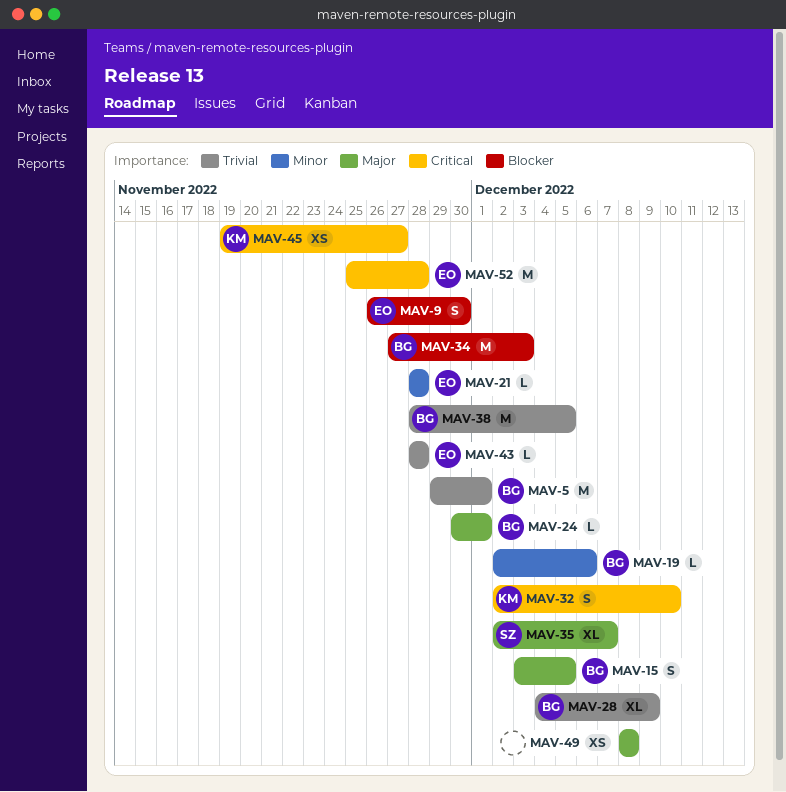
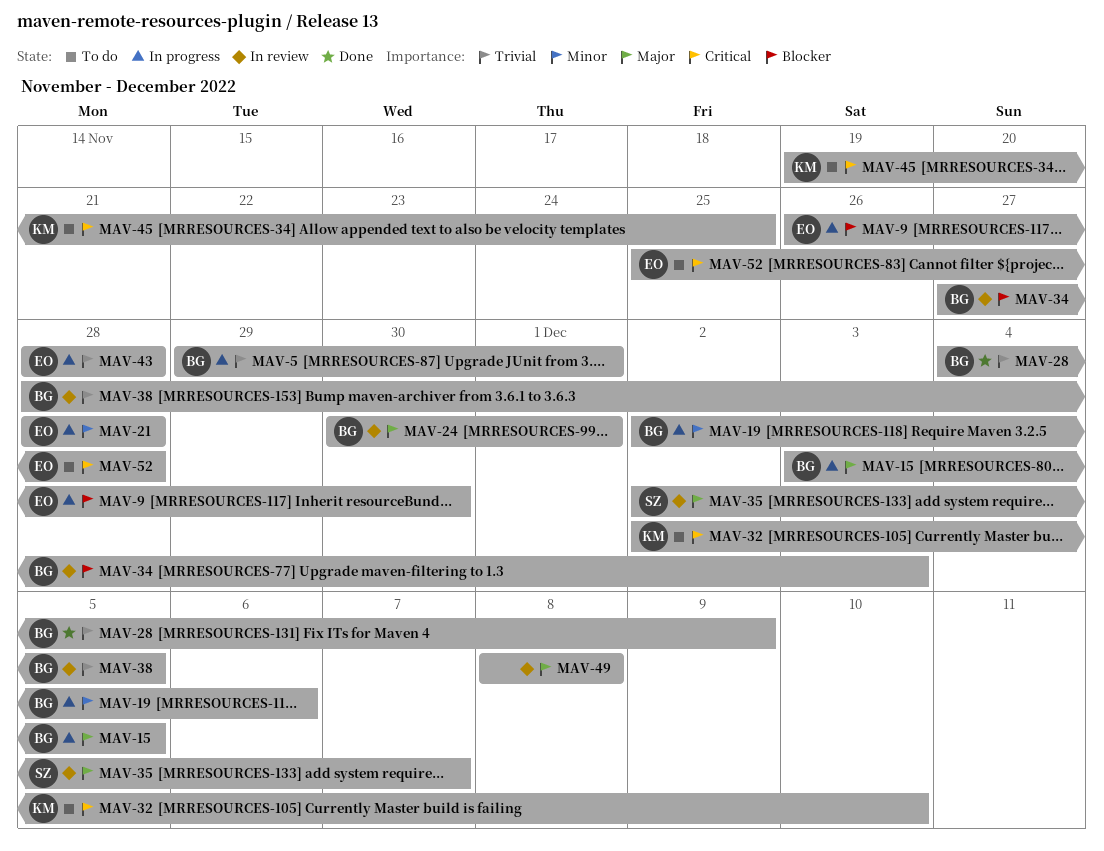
MAV-45, due: Nov 27 -> Nov 25

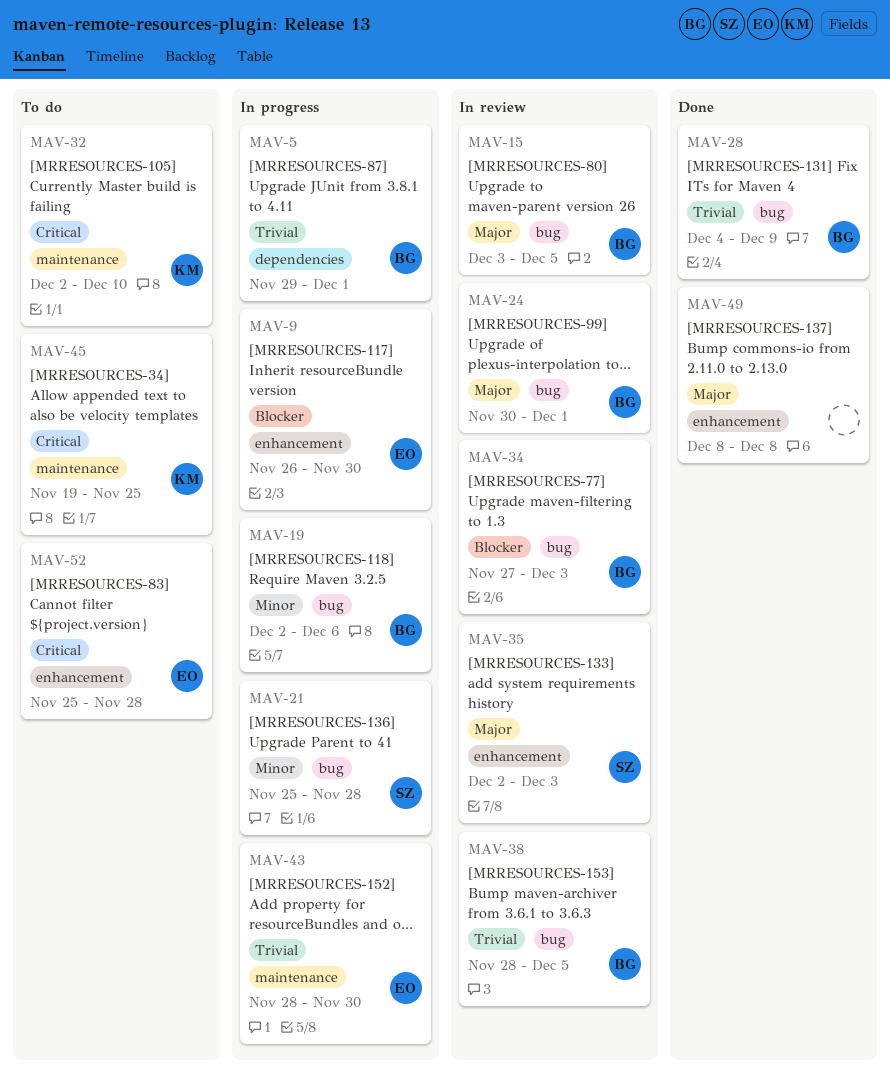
MAV-15, status: In progress -> In review
MAV-21, owner: EO -> SZ
MAV-21, start: Nov 28 -> Nov 25
MAV-35, due: Dec 7 -> Dec 3
MAV-43, due: Nov 28 -> Nov 30
MAV-49, status: In review -> Done

